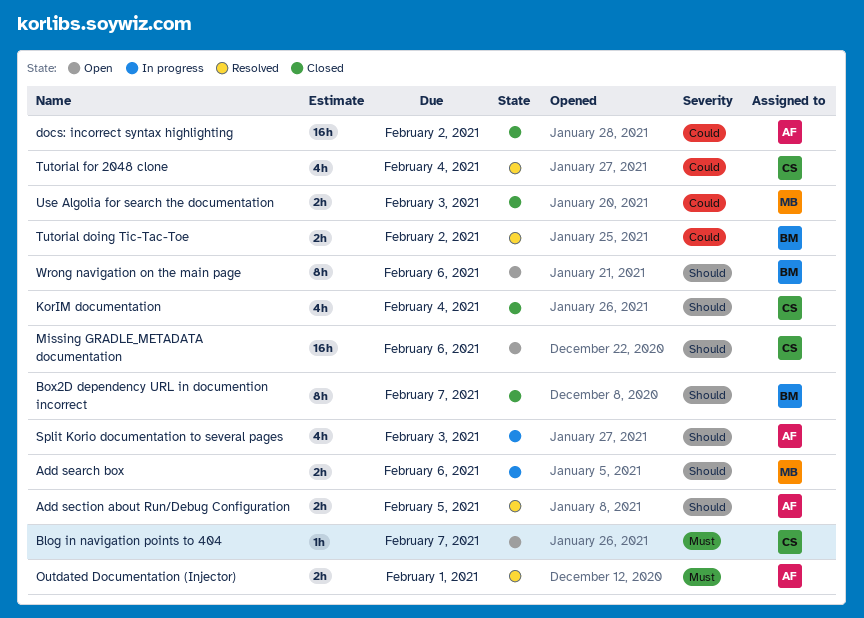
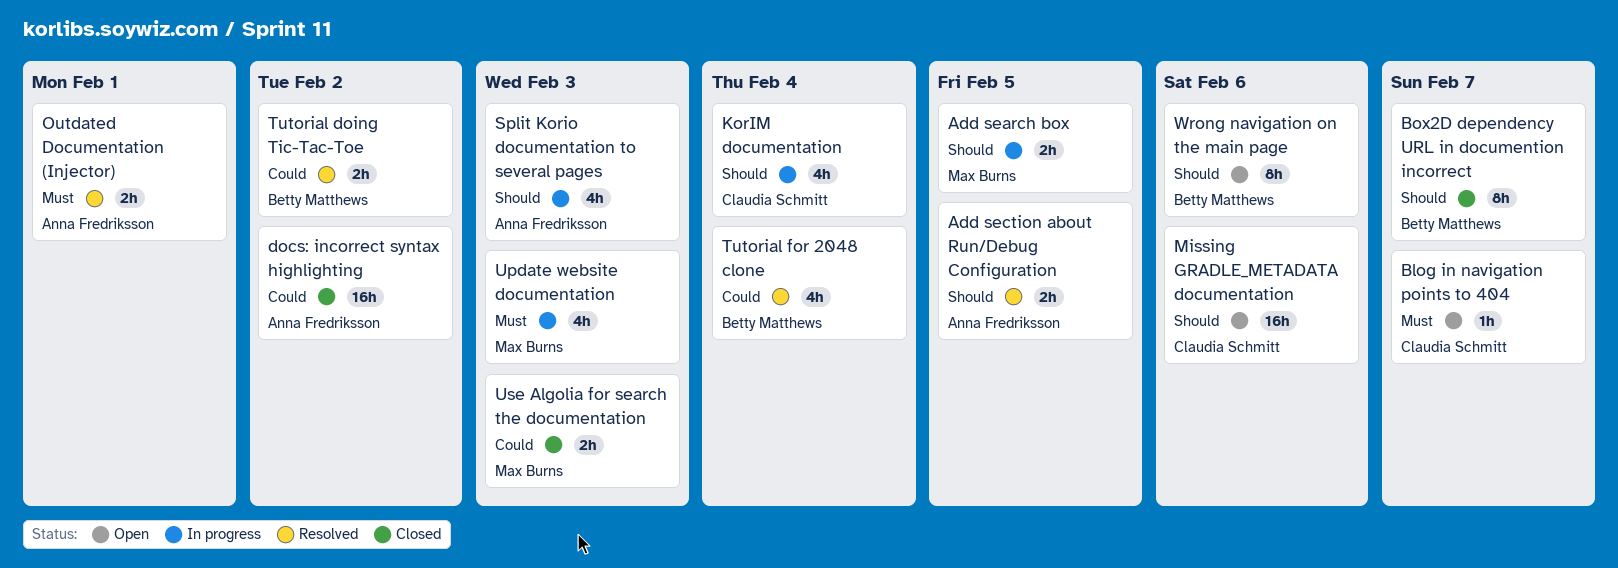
Add search box, due: Feb 6 -> Feb 5
KorIM documentation, status: Closed -> In progress
Tutorial for 2048 clone, owner: Claudia Schmitt -> Betty Matthews
Update website documentation: none -> present

